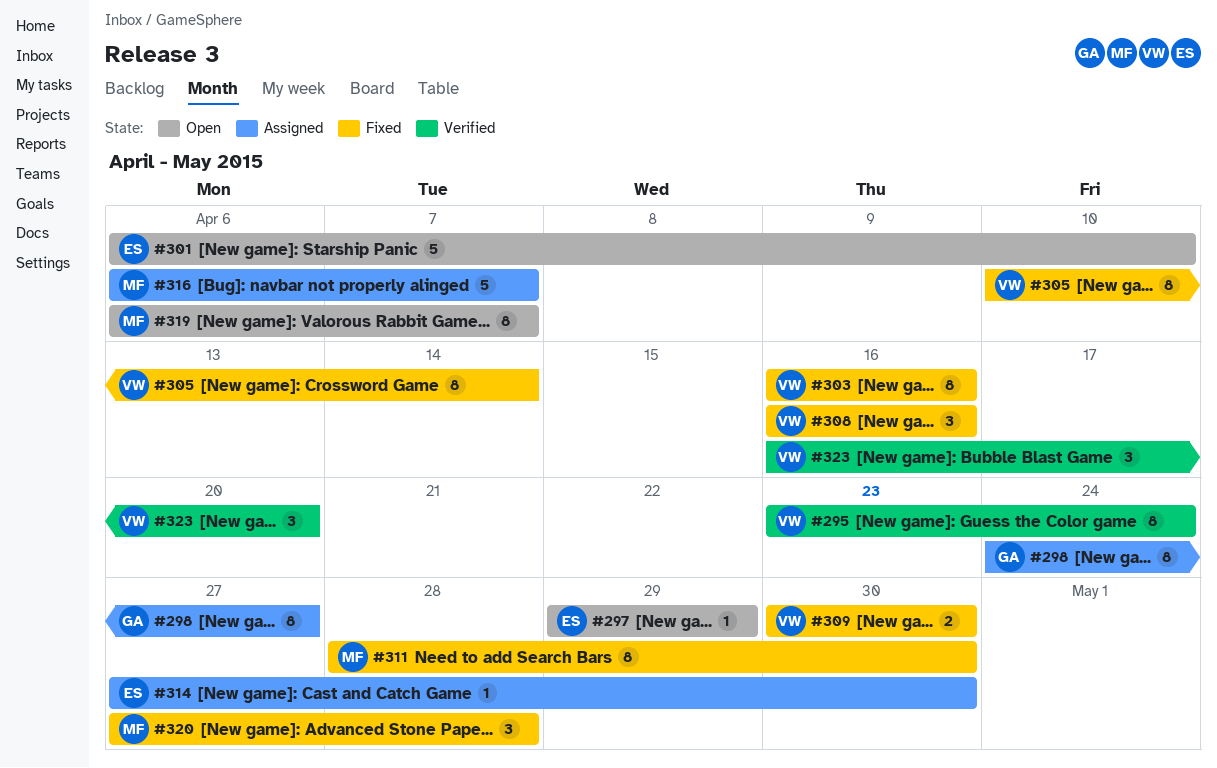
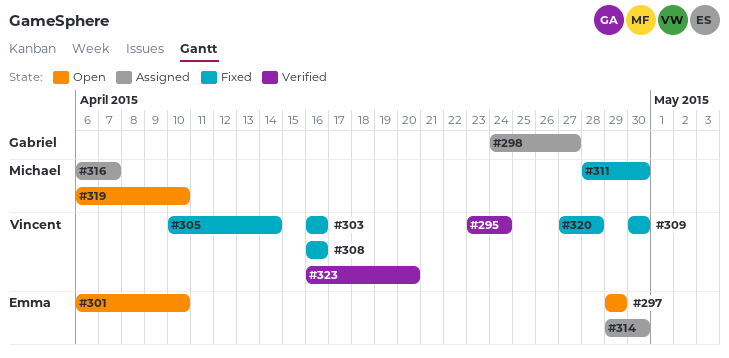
#314, start: Apr 27 -> Apr 29
#319, due: Apr 7 -> Apr 10
#320, owner: Michael -> Vincent

